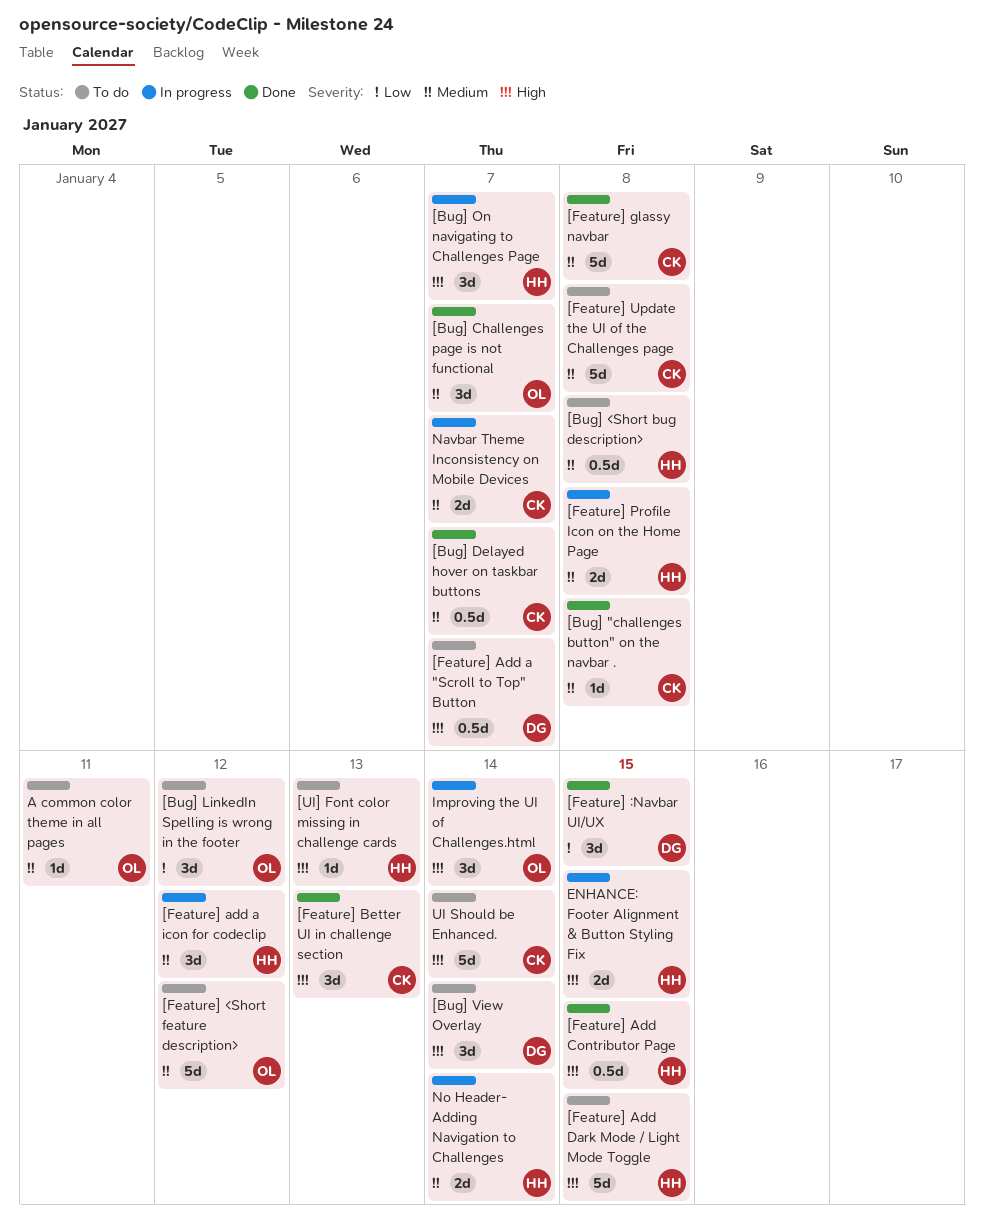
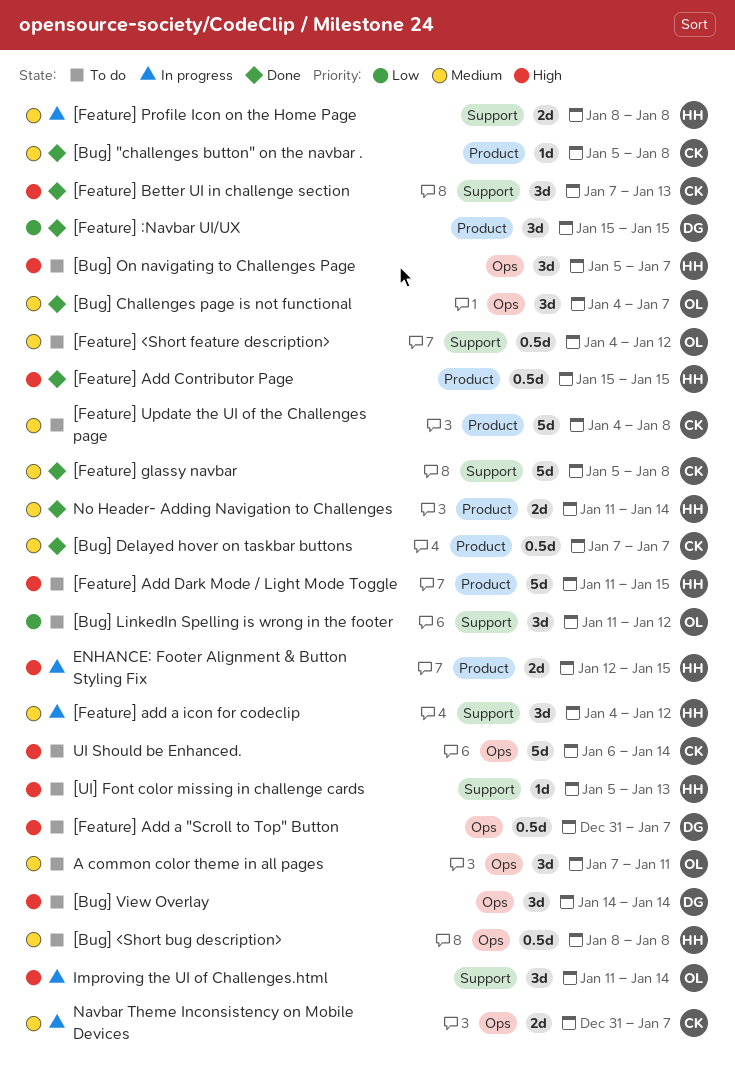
[Bug] On navigating to Challenges Page, status: In progress -> To do
[Feature] <Short feature description>, estimate: 5d -> 0.5d
A common color theme in all pages, estimate: 1d -> 3d
No Header- Adding Navigation to Challenges, status: In progress -> Done

